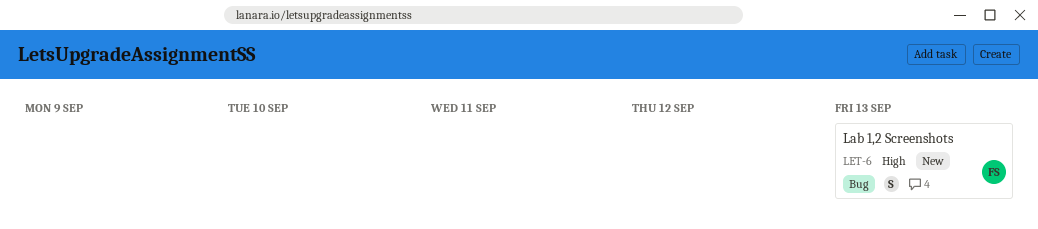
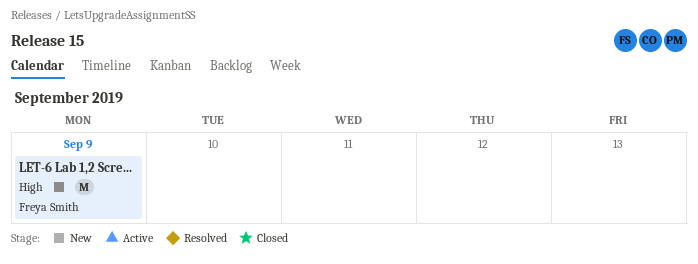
LET-6, estimate: S -> M
LET-6, due: Sep 13 -> Sep 9

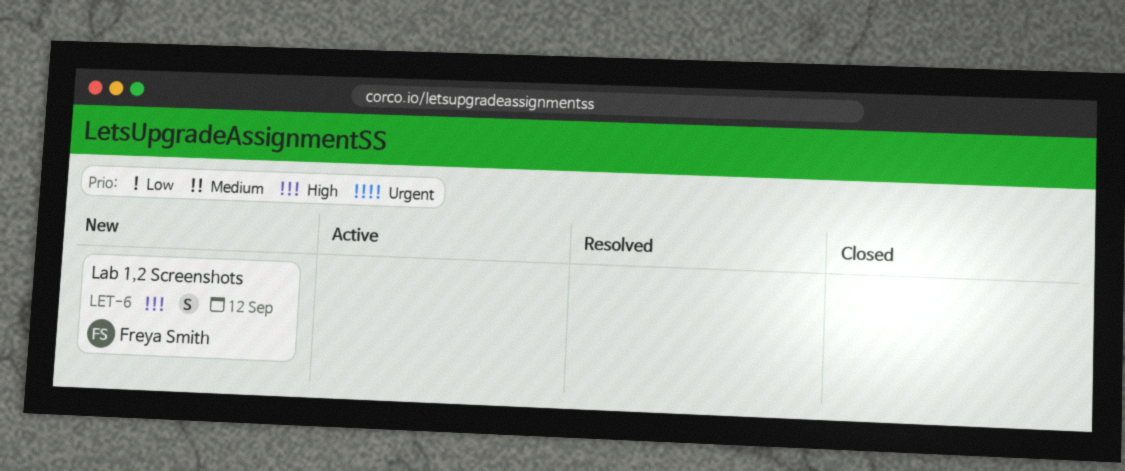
LET-6, estimate: M -> S
LET-6, due: Sep 9 -> Sep 12

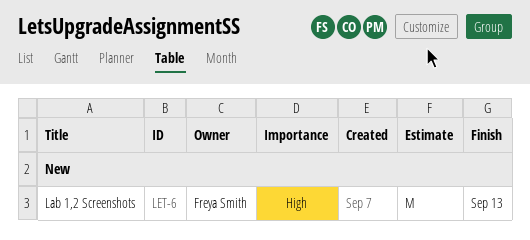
LET-6, estimate: S -> M
LET-6, due: Sep 12 -> Sep 13

